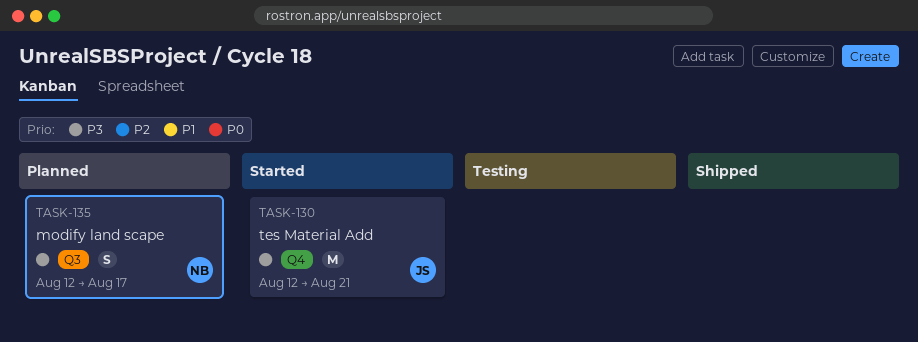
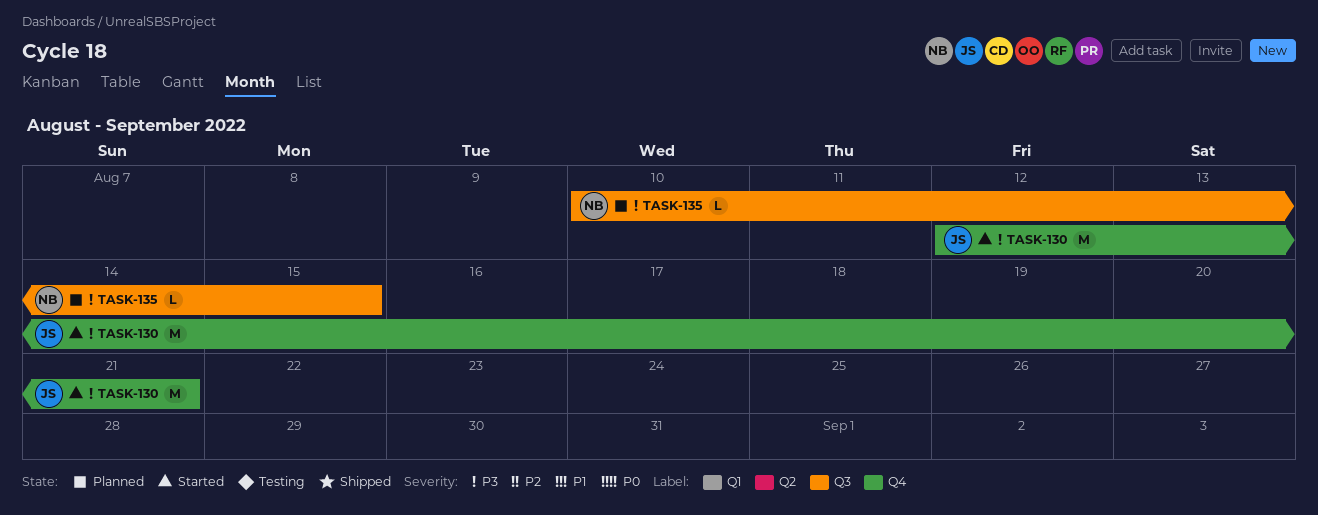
TASK-135, estimate: S -> L
TASK-135, start: Aug 12 -> Aug 10
TASK-135, due: Aug 17 -> Aug 15

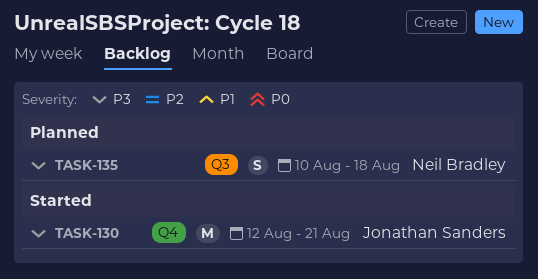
TASK-135, estimate: L -> S
TASK-135, due: Aug 15 -> Aug 18

